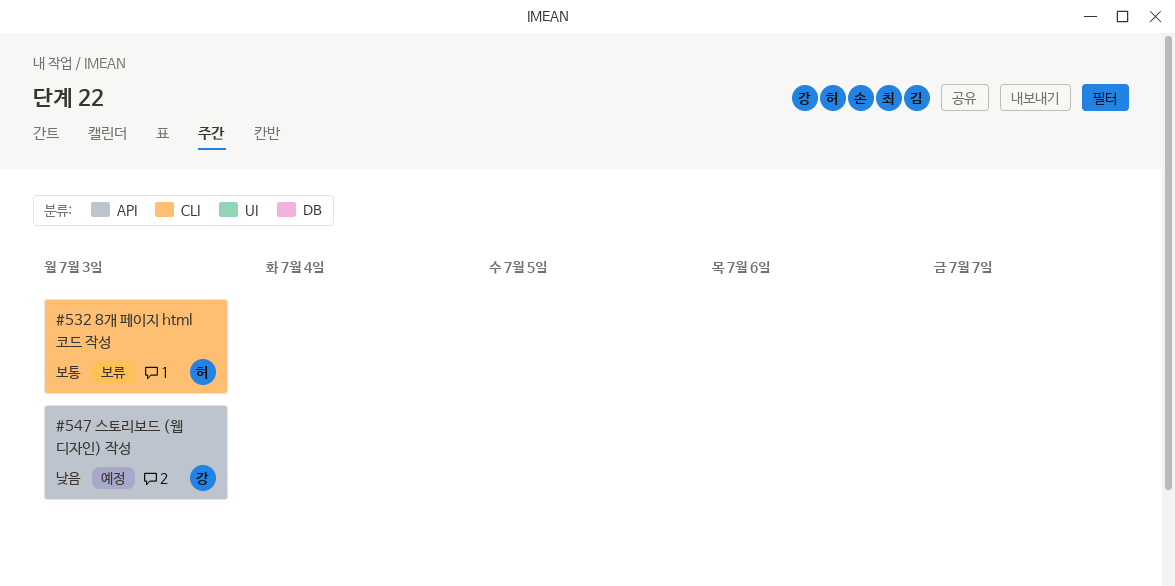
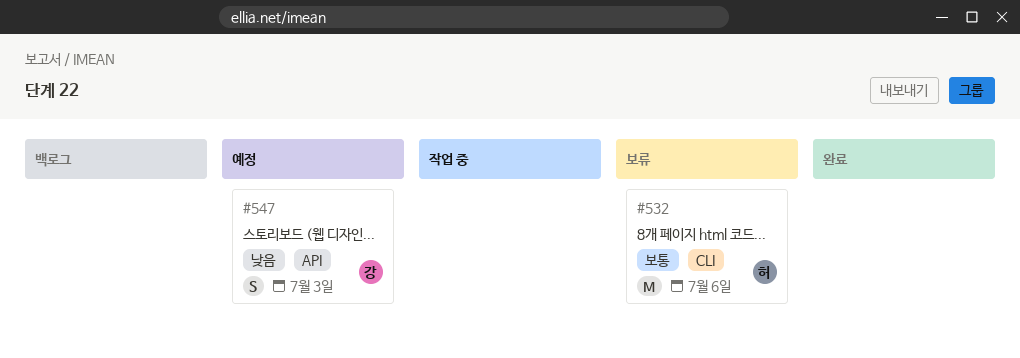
#532, due: Jul 3 -> Jul 6

